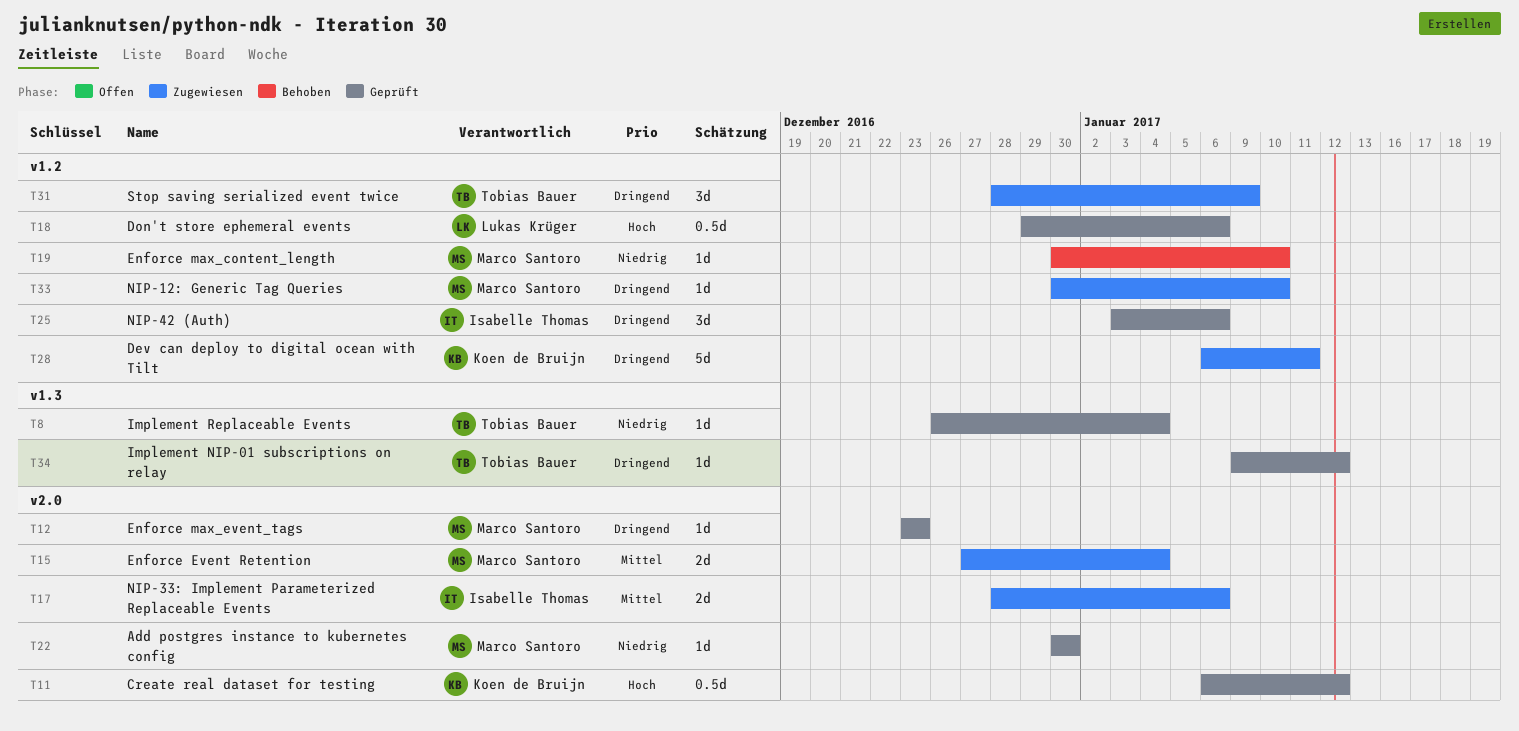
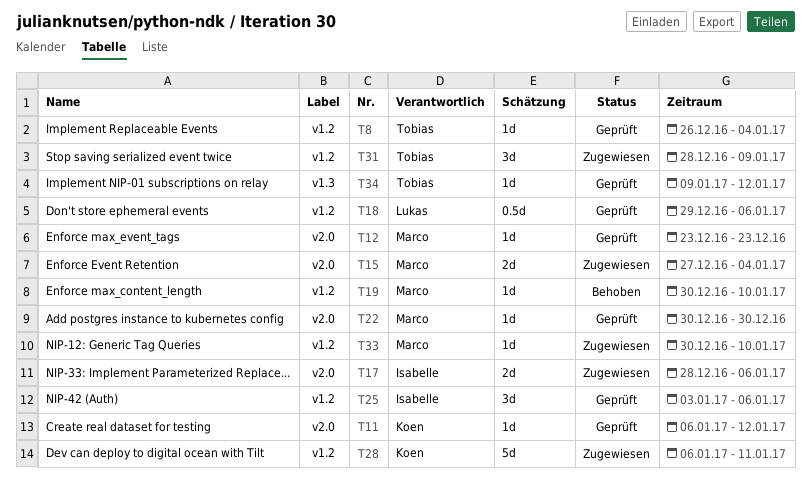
T8, label: v1.3 -> v1.2
T11, estimate: 0.5d -> 1d

